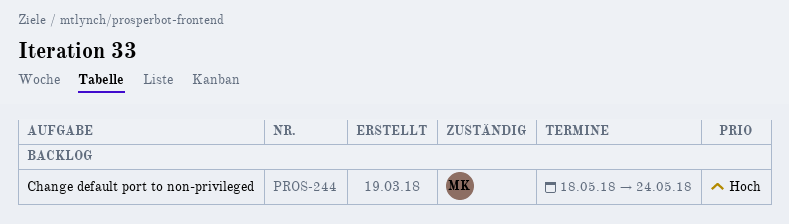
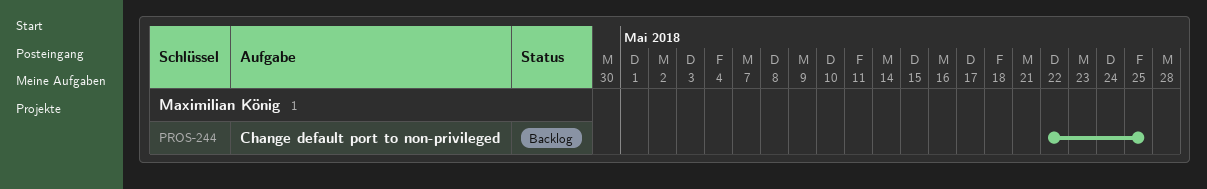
PROS-244, start: May 18 -> May 22
PROS-244, due: May 24 -> May 25

